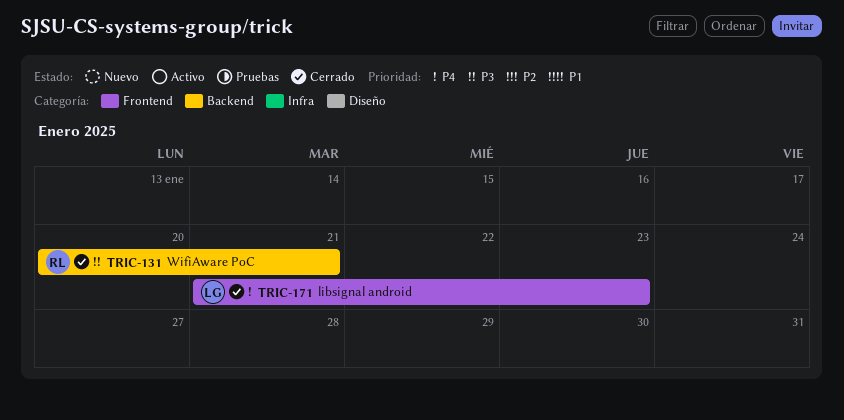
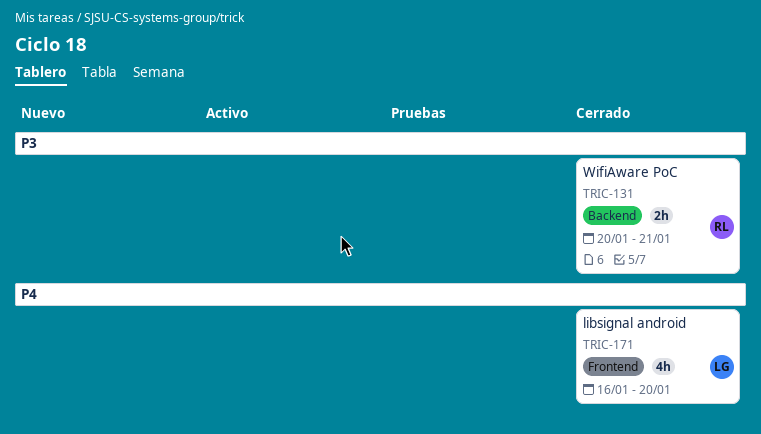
TRIC-171, start: Jan 21 -> Jan 16
TRIC-171, due: Jan 23 -> Jan 20

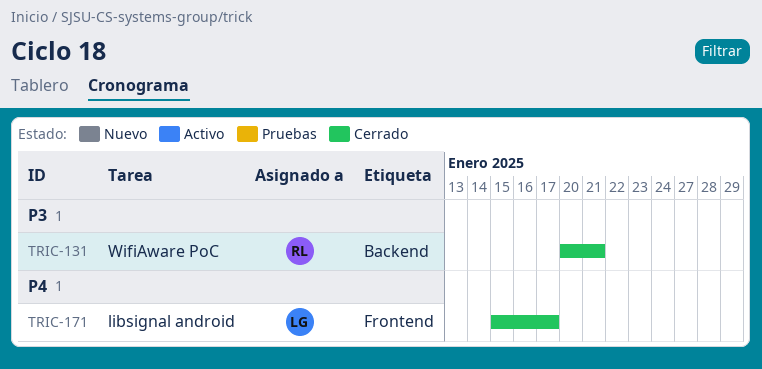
TRIC-171, start: Jan 16 -> Jan 15
TRIC-171, due: Jan 20 -> Jan 17

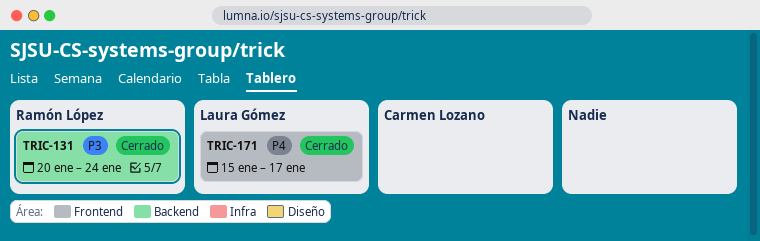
TRIC-131, due: Jan 21 -> Jan 24

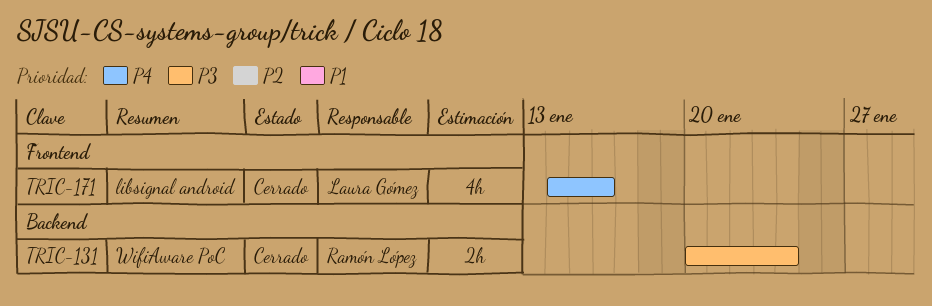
TRIC-171, start: Jan 15 -> Jan 14
TRIC-171, due: Jan 17 -> Jan 16

